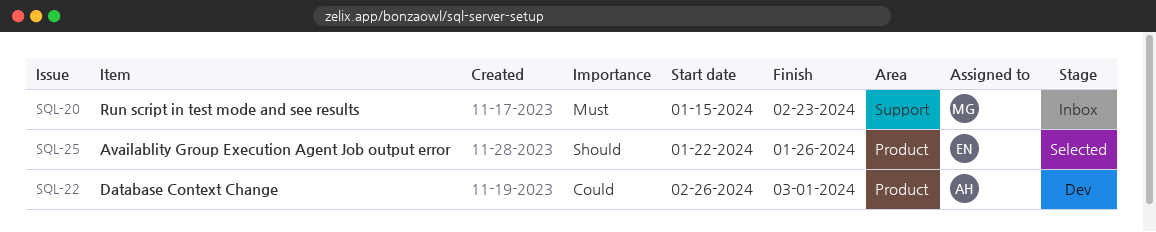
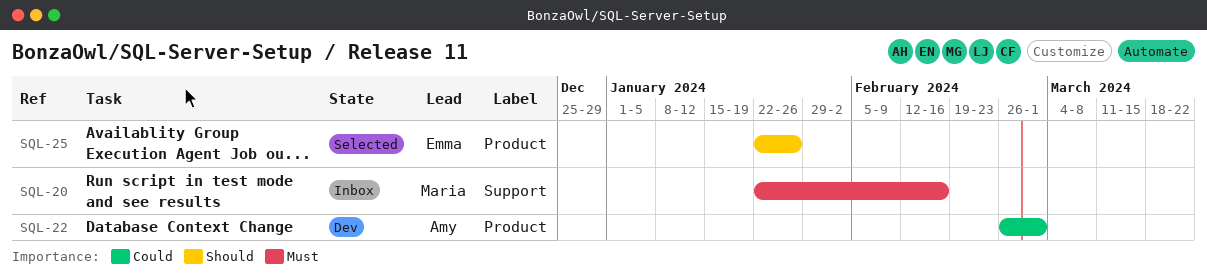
SQL-20, start: Jan 15 -> Jan 22
SQL-20, due: Feb 23 -> Feb 16

